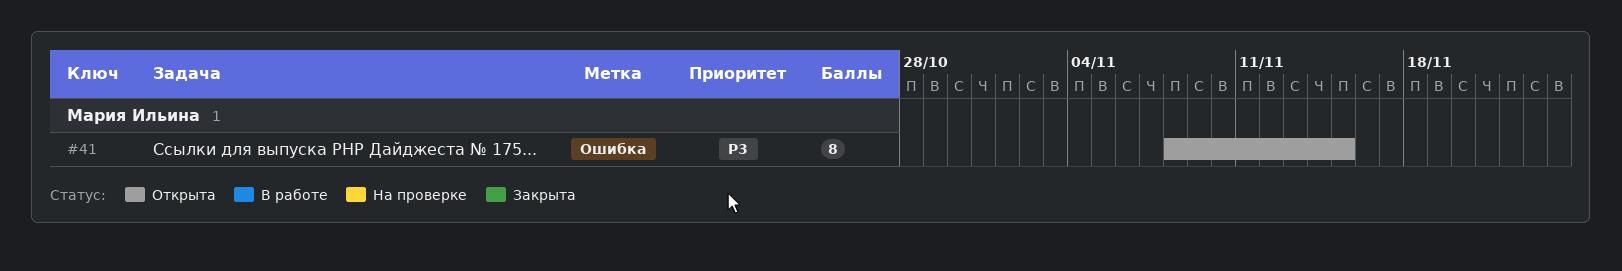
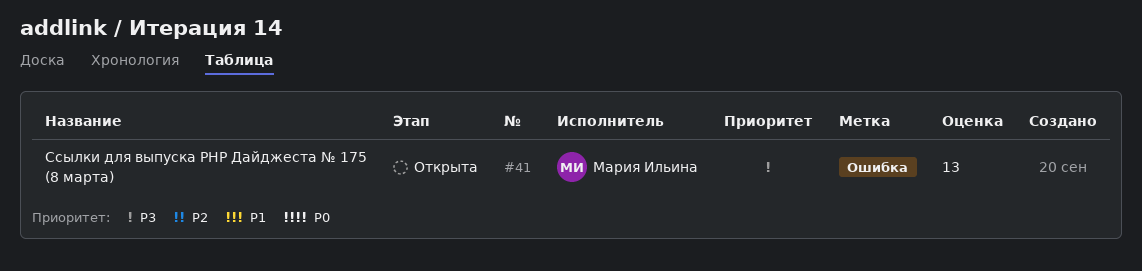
#41, estimate: 8 -> 13

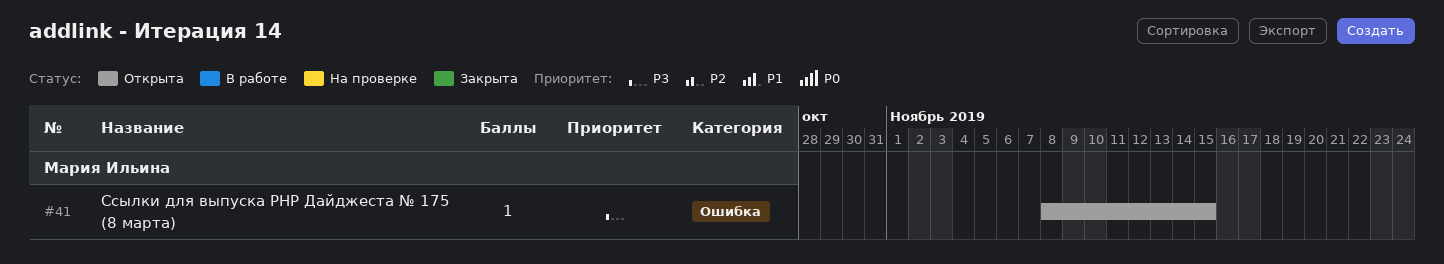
#41, estimate: 13 -> 1

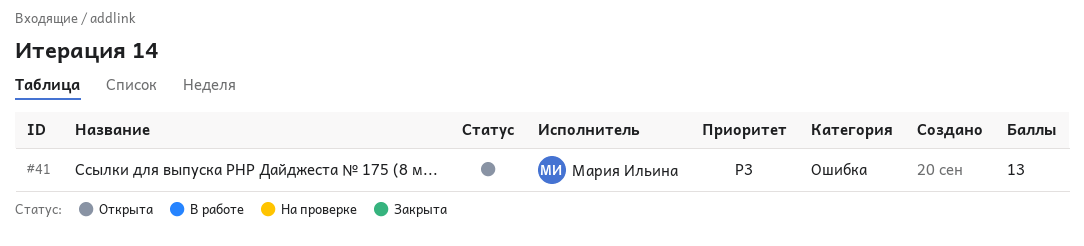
#41, estimate: 1 -> 13

